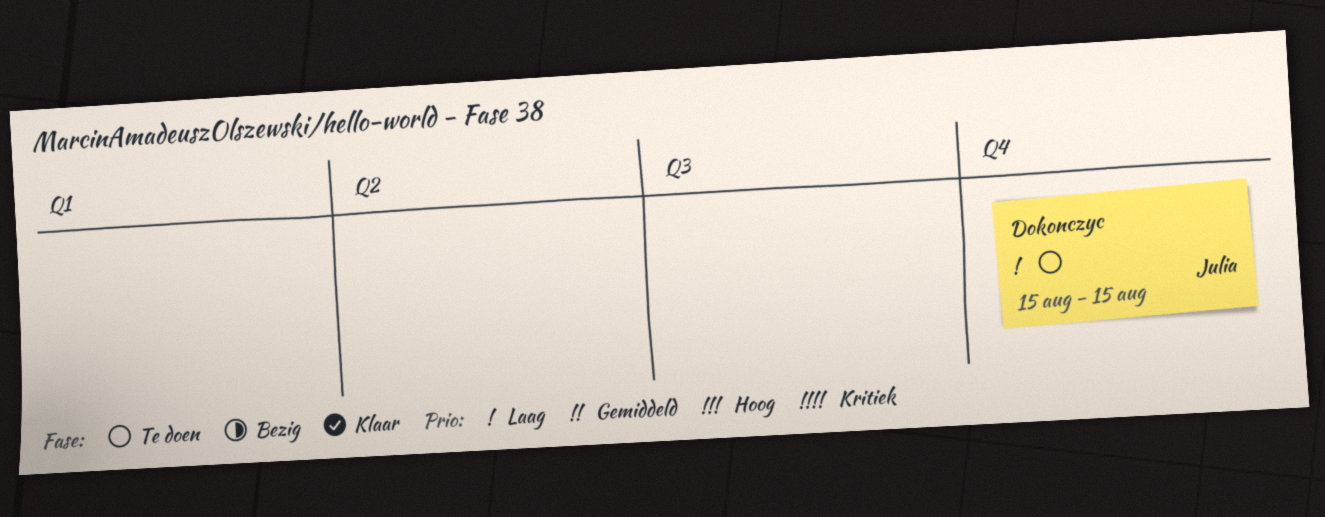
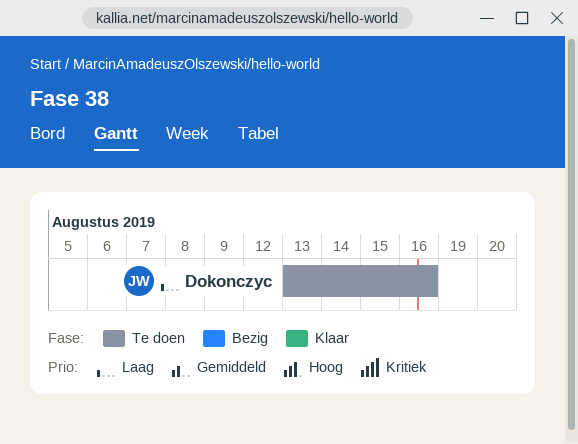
Dokonczyc, start: Aug 15 -> Aug 13
Dokonczyc, due: Aug 15 -> Aug 16

